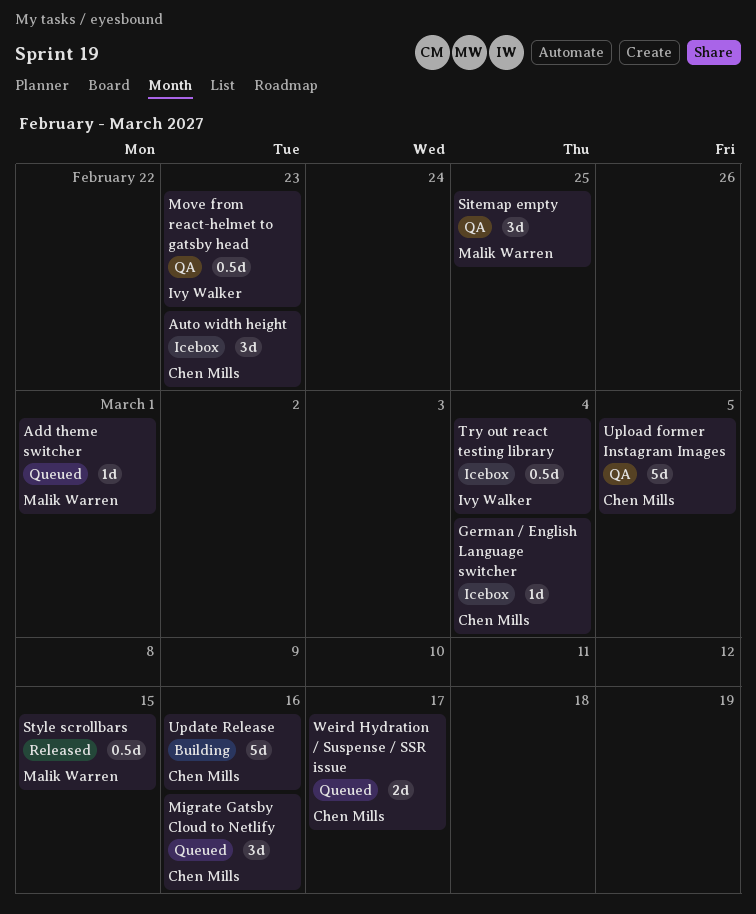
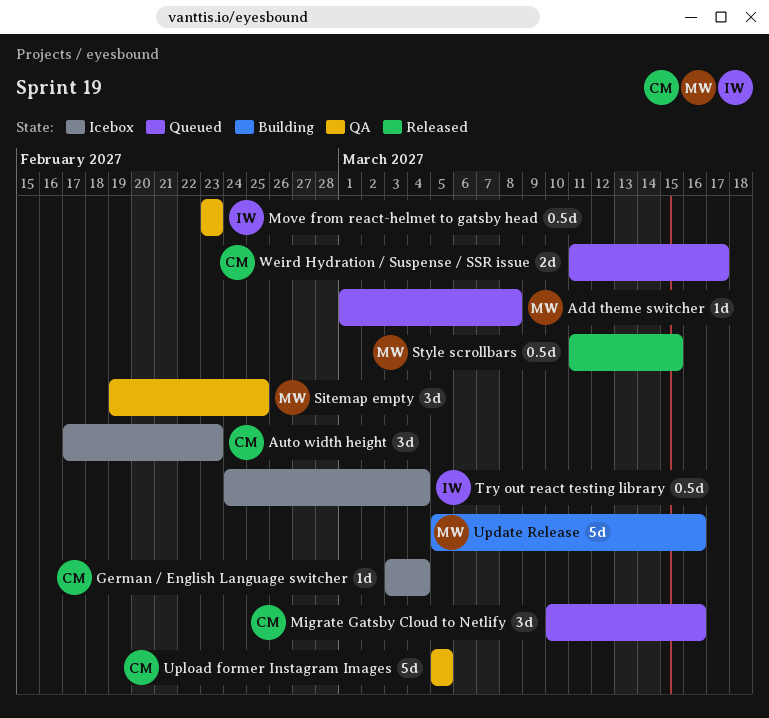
Add theme switcher, due: Mar 1 -> Mar 8
Update Release, owner: Chen Mills -> Malik Warren

